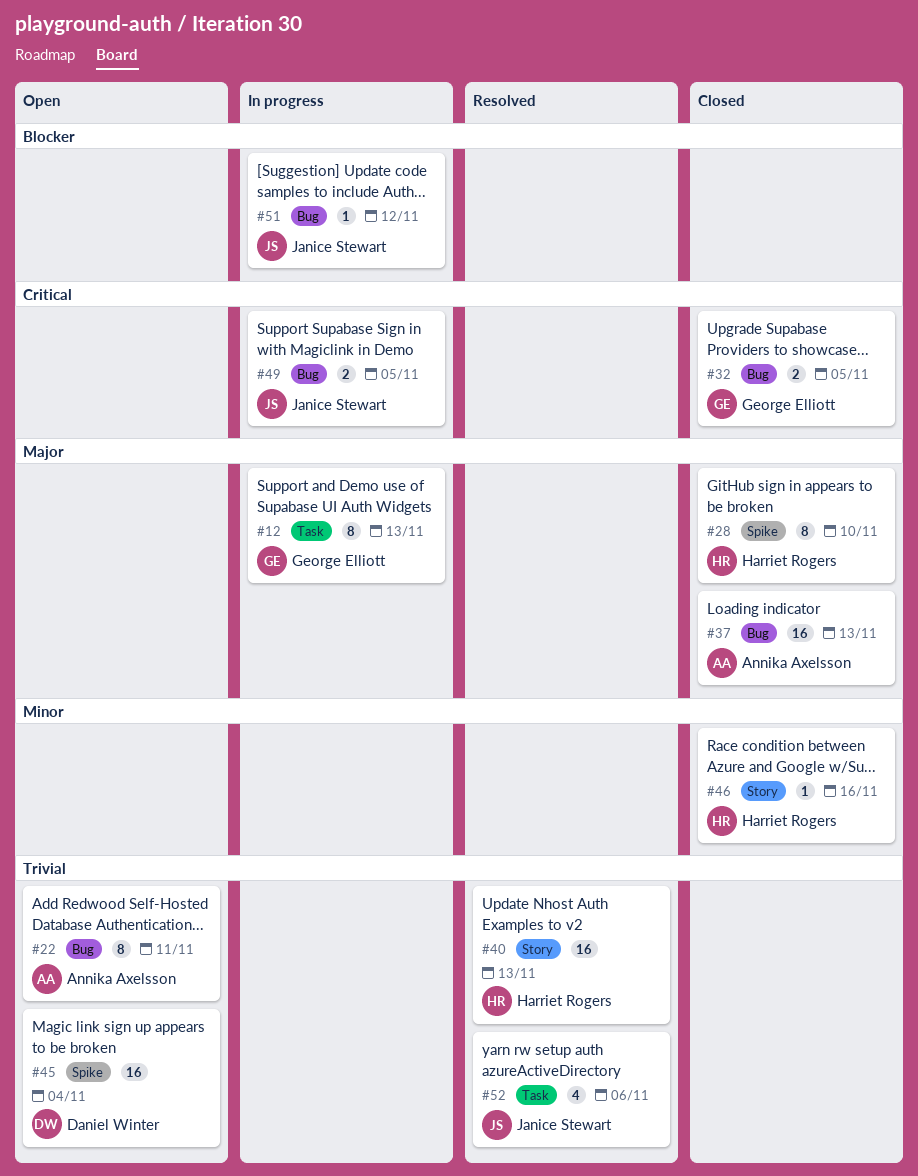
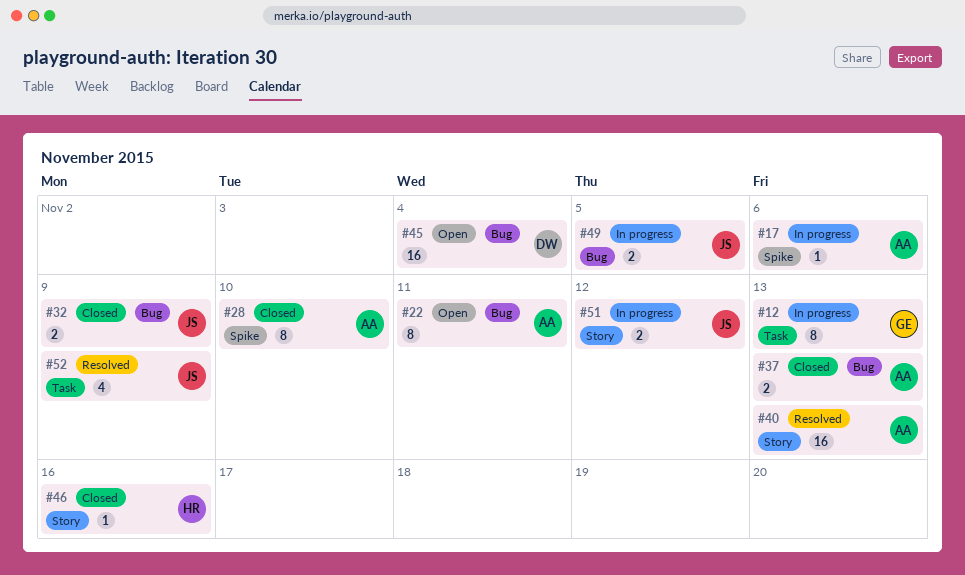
#17: none -> present
#28, owner: Harriet Rogers -> Annika Axelsson
#32, owner: George Elliott -> Janice Stewart
#32, due: Nov 5 -> Nov 9
#37, estimate: 16 -> 2
#40, owner: Harriet Rogers -> Annika Axelsson
#45, label: Spike -> Bug
#51, label: Bug -> Story
#51, estimate: 1 -> 2
#52, due: Nov 6 -> Nov 9

